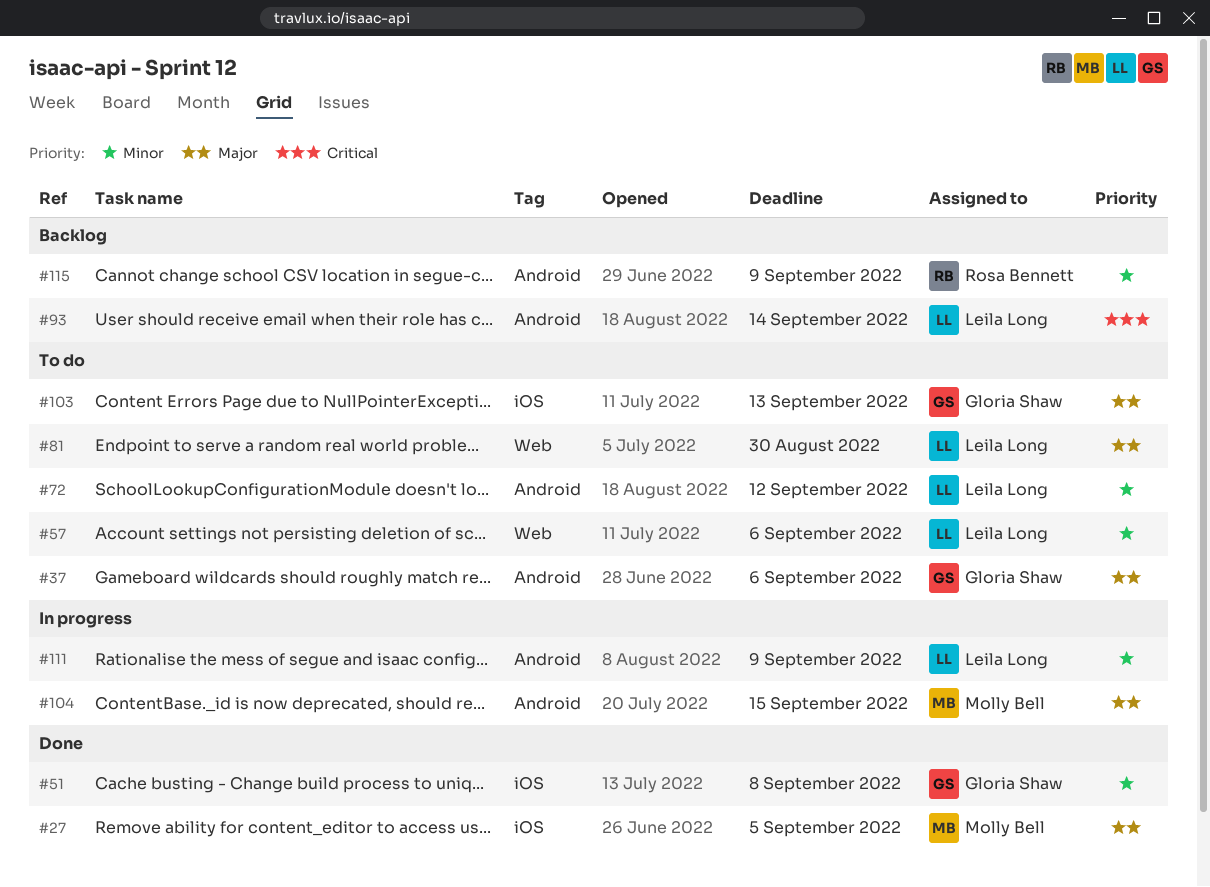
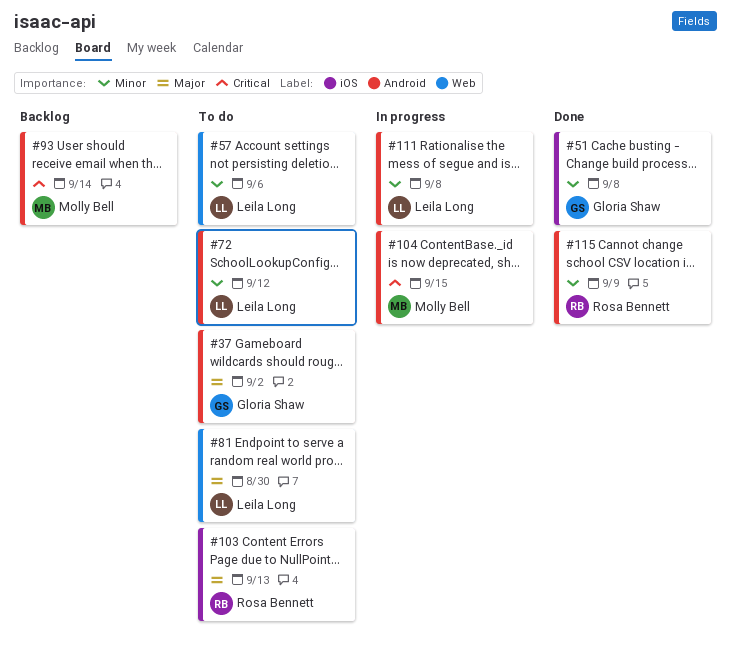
#27: present -> none
#37, due: Sep 6 -> Sep 2
#93, owner: Leila Long -> Molly Bell
#103, owner: Gloria Shaw -> Rosa Bennett
#104, priority: Major -> Critical
#111, due: Sep 9 -> Sep 8
#115, status: Backlog -> Done

